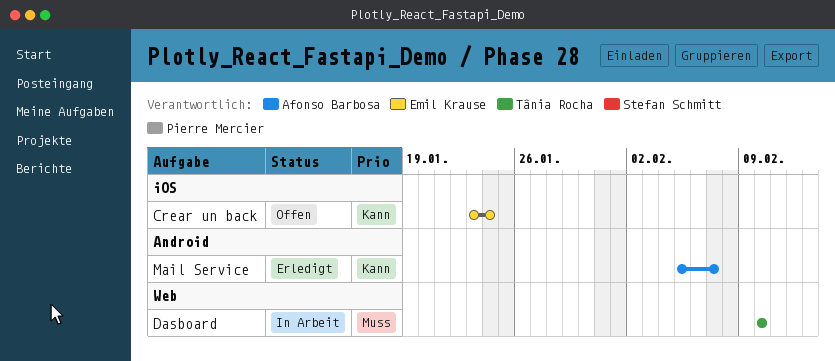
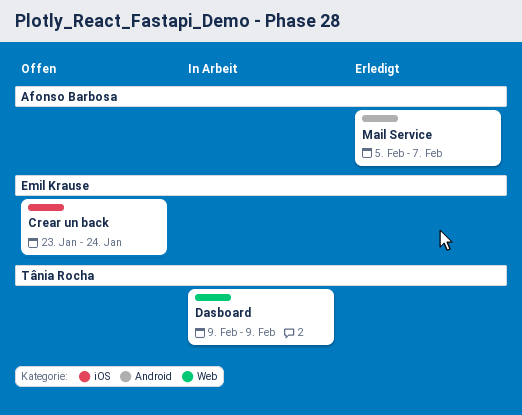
Dasboard, start: Feb 10 -> Feb 9
Dasboard, due: Feb 10 -> Feb 9

